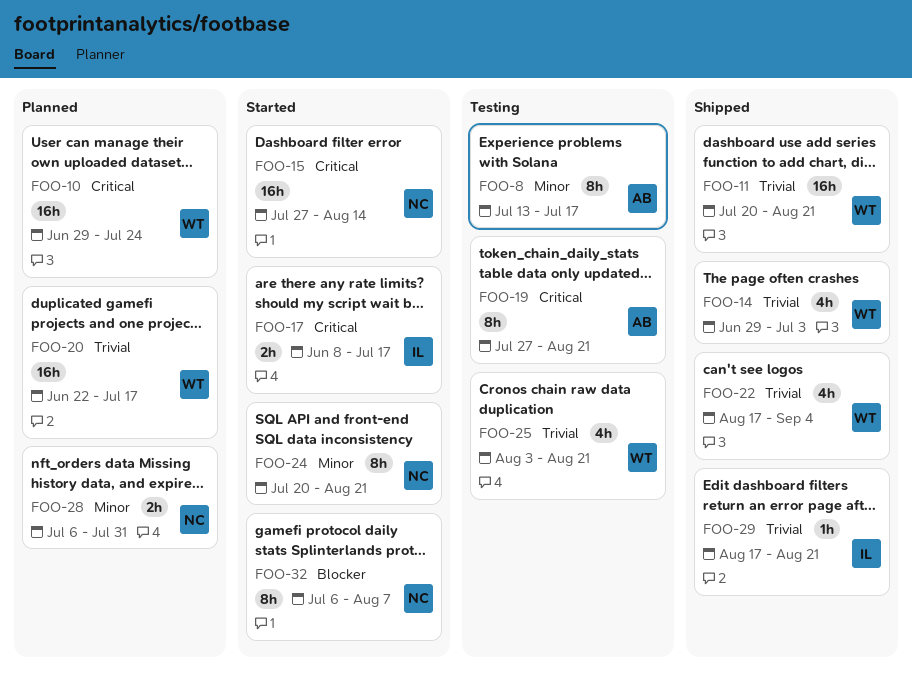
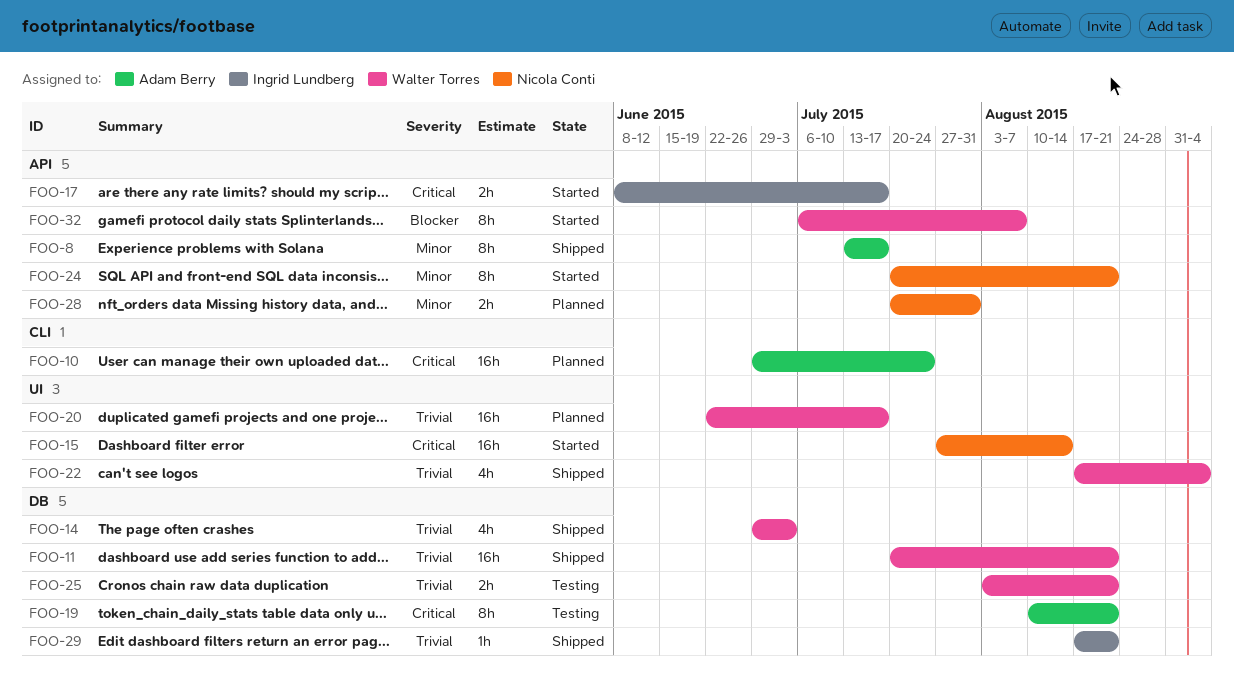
FOO-8, status: Testing -> Shipped
FOO-10, owner: Walter Torres -> Adam Berry
FOO-19, start: Jul 27 -> Aug 10
FOO-25, estimate: 4h -> 2h
FOO-28, start: Jul 6 -> Jul 20
FOO-32, owner: Nicola Conti -> Walter Torres

